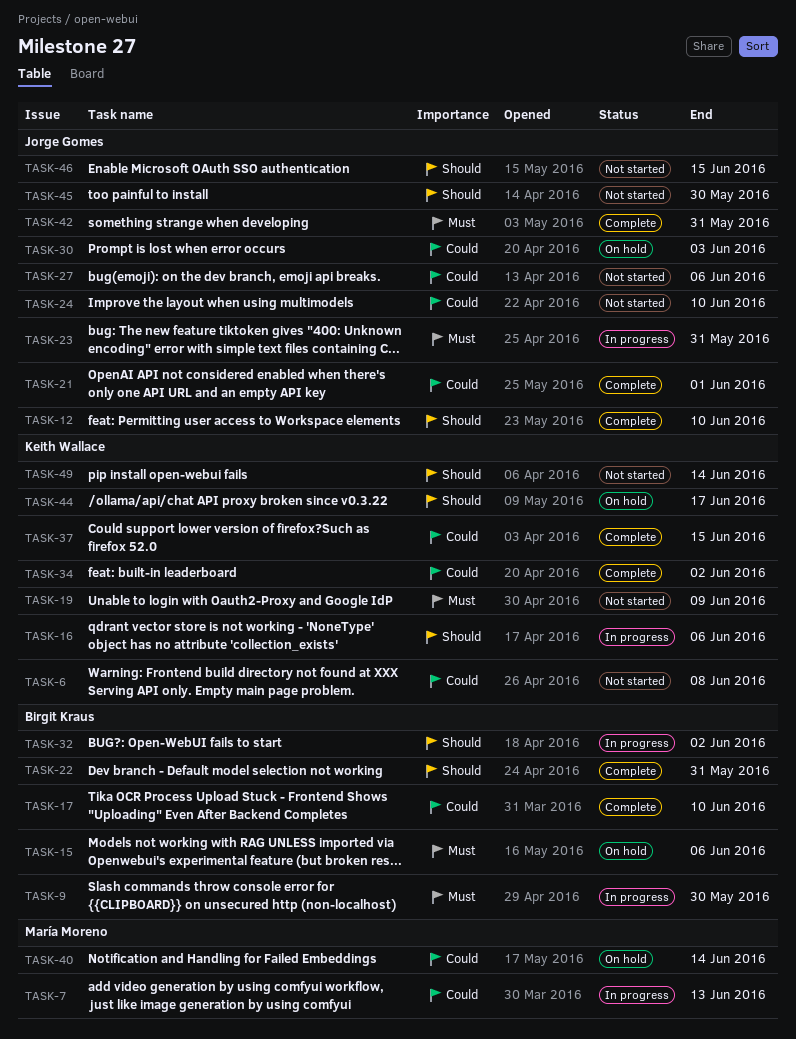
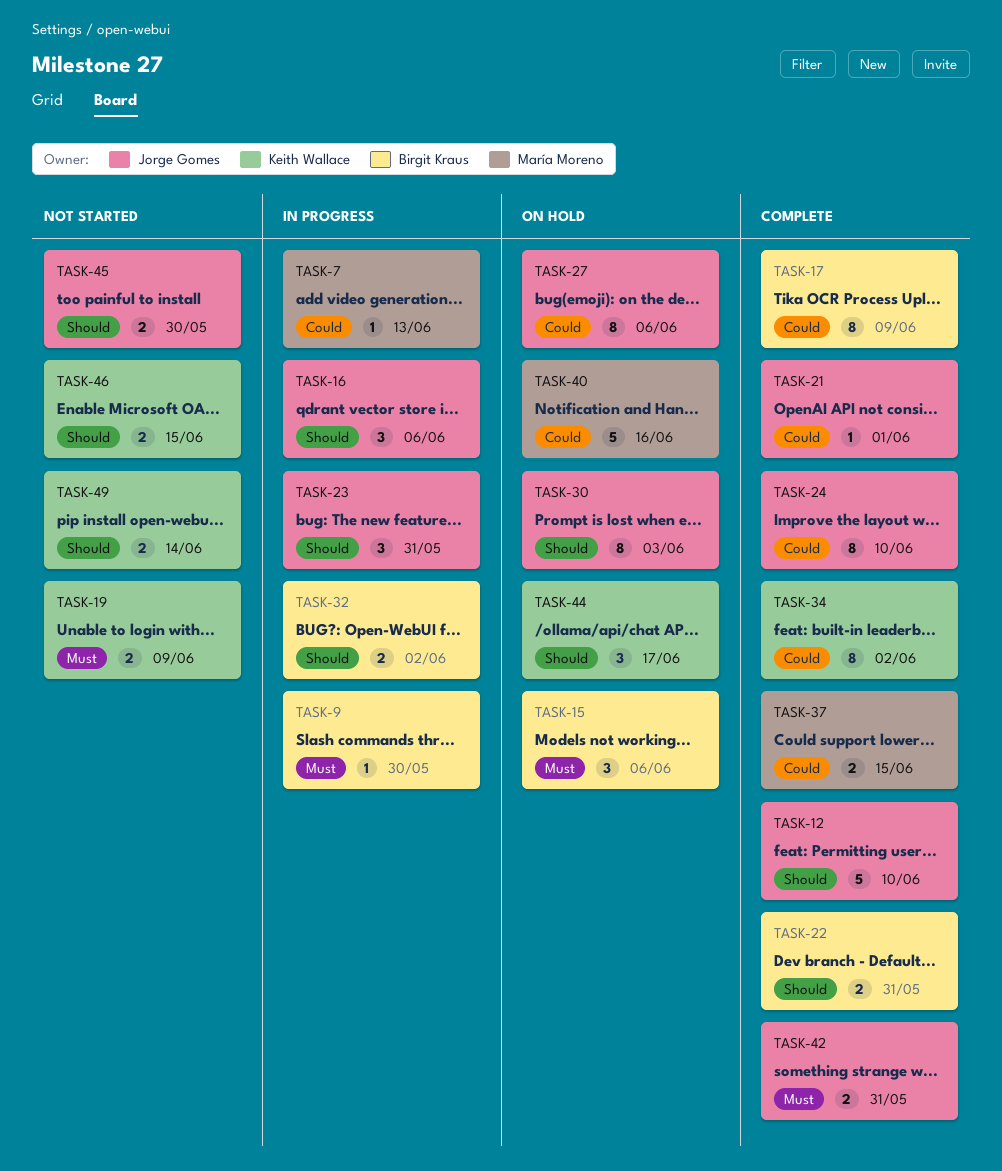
TASK-6: present -> none
TASK-16, owner: Keith Wallace -> Jorge Gomes
TASK-17, due: Jun 10 -> Jun 9
TASK-23, priority: Must -> Should
TASK-24, status: Not started -> Complete
TASK-27, status: Not started -> On hold
TASK-30, priority: Could -> Should
TASK-37, owner: Keith Wallace -> María Moreno
TASK-40, due: Jun 14 -> Jun 16
TASK-46, owner: Jorge Gomes -> Keith Wallace

